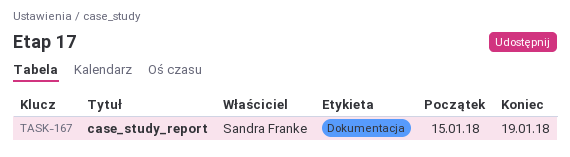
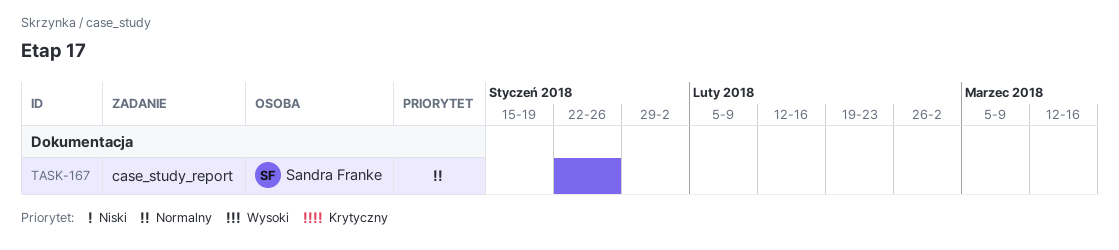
TASK-167, start: Jan 15 -> Jan 22
TASK-167, due: Jan 19 -> Jan 26

